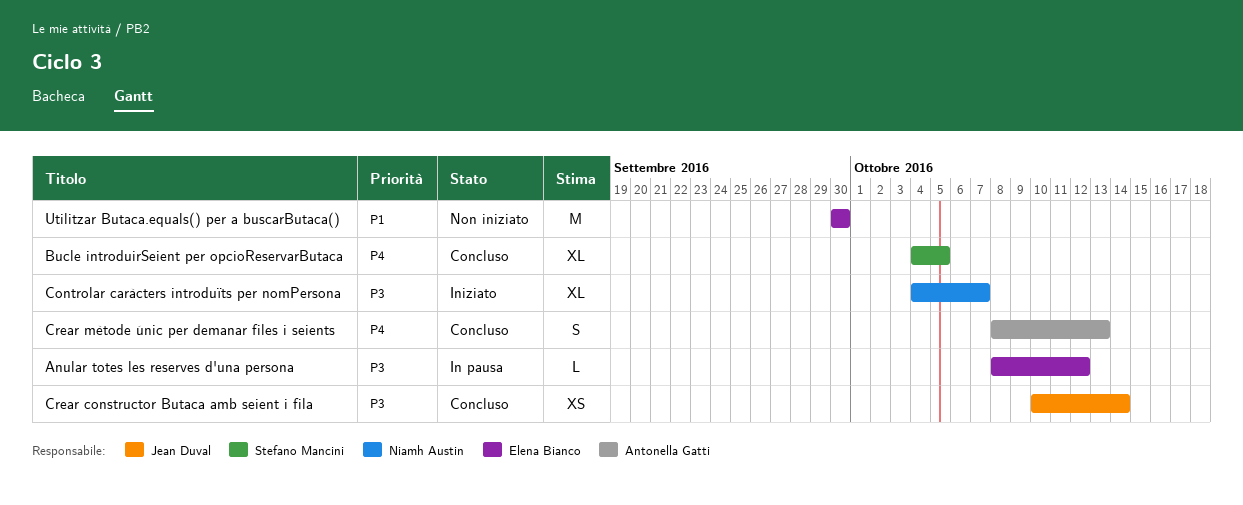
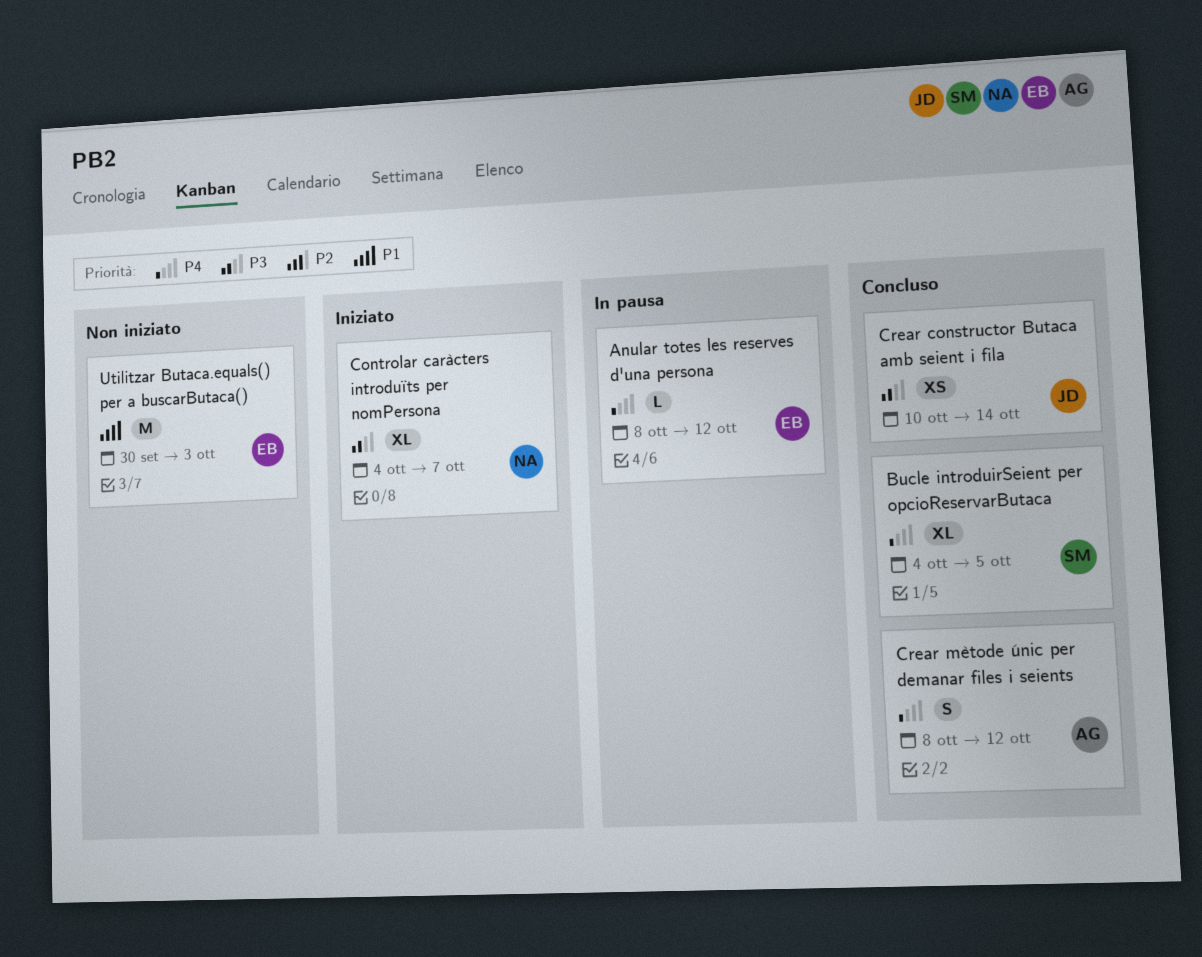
Anular totes les reserves d'una persona, priority: P3 -> P4
Crear mètode únic per demanar files i seients, due: Oct 13 -> Oct 12
Utilitzar Butaca.equals() per a buscarButaca(), due: Sep 30 -> Oct 3

